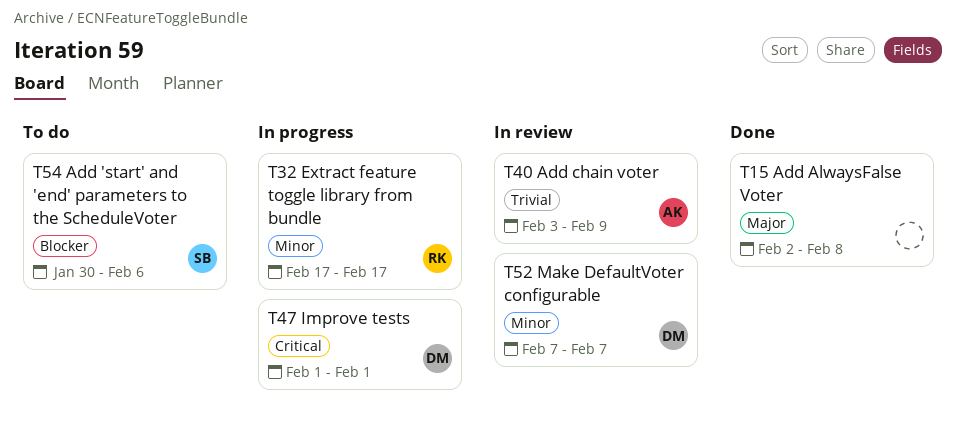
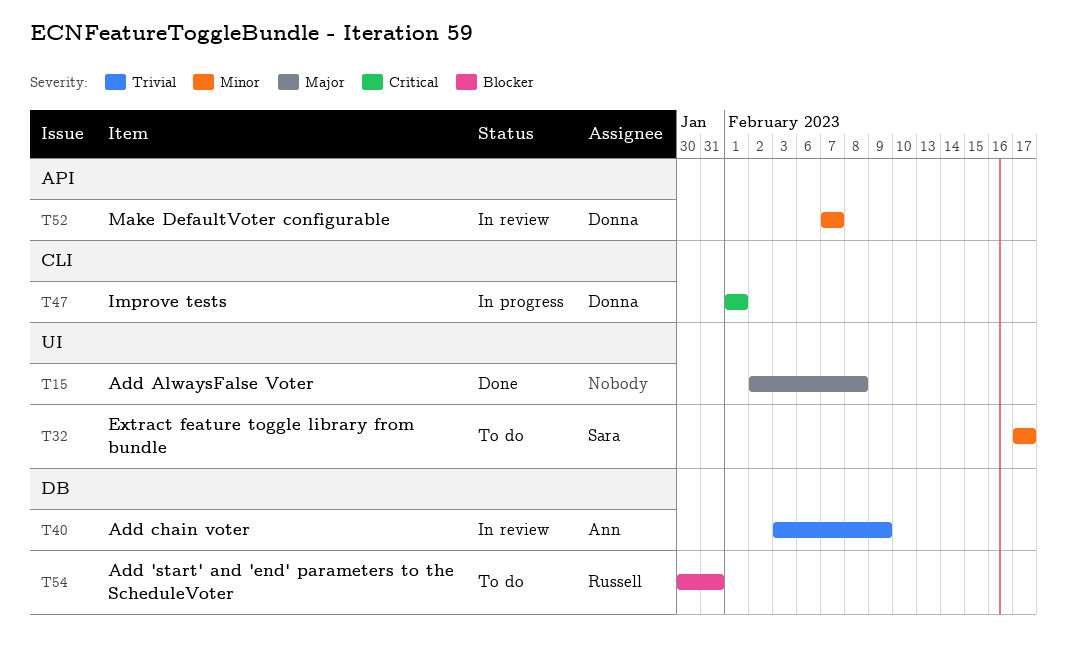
T32, status: In progress -> To do
T32, owner: Russell -> Sara
T54, owner: Sara -> Russell
T54, due: Feb 6 -> Jan 31

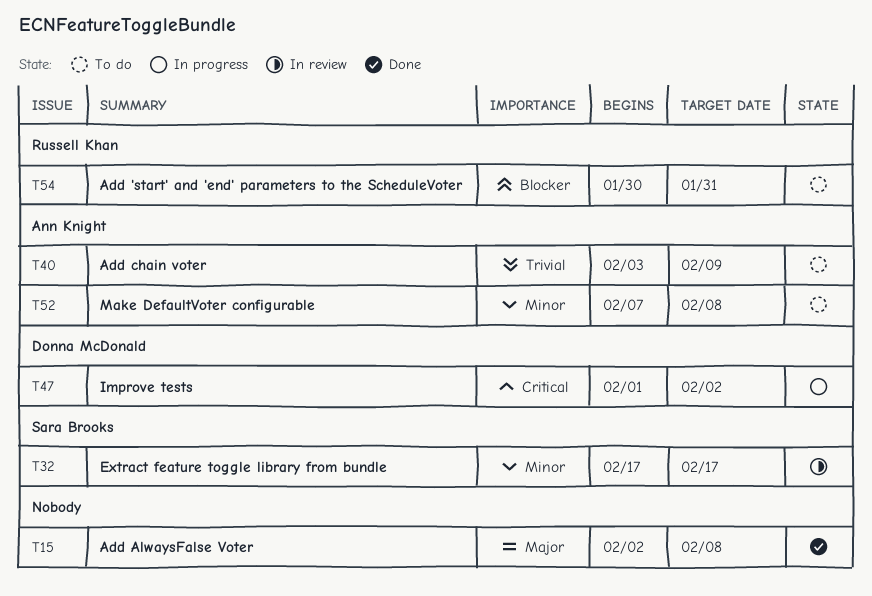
T32, status: To do -> In review
T40, status: In review -> To do
T47, due: Feb 1 -> Feb 2
T52, status: In review -> To do
T52, owner: Donna McDonald -> Ann Knight
T52, due: Feb 7 -> Feb 8

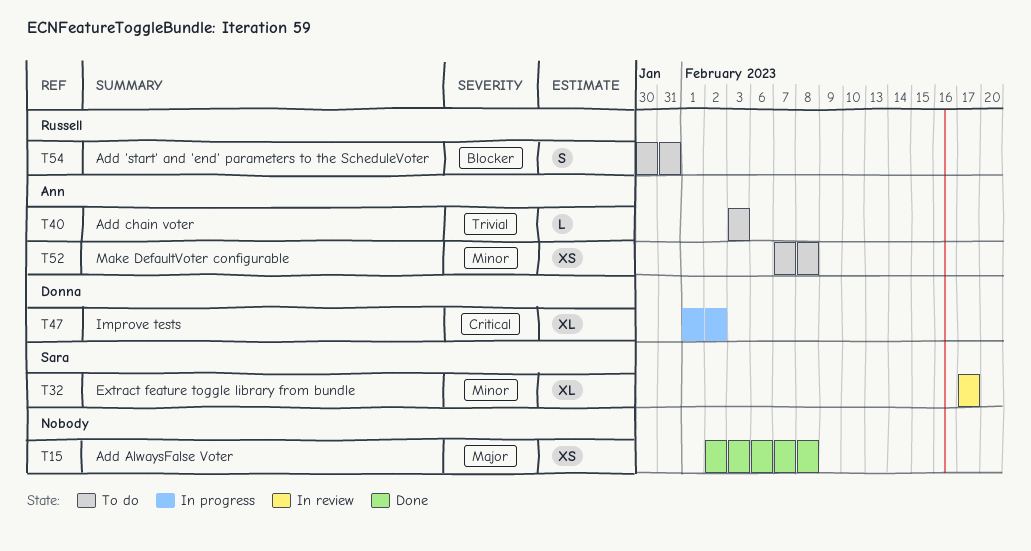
T40, due: Feb 9 -> Feb 3

